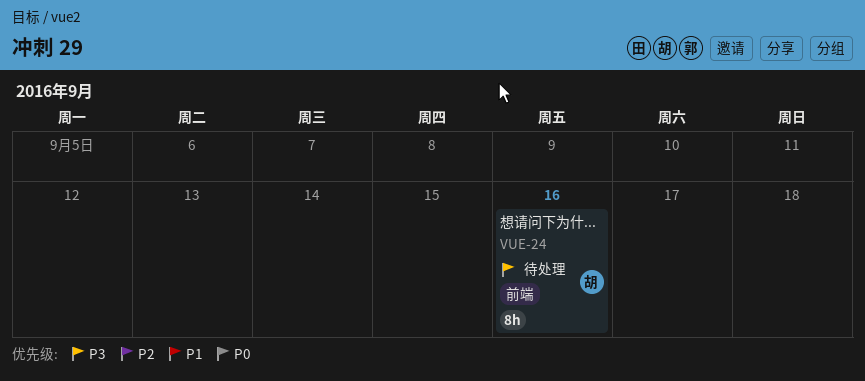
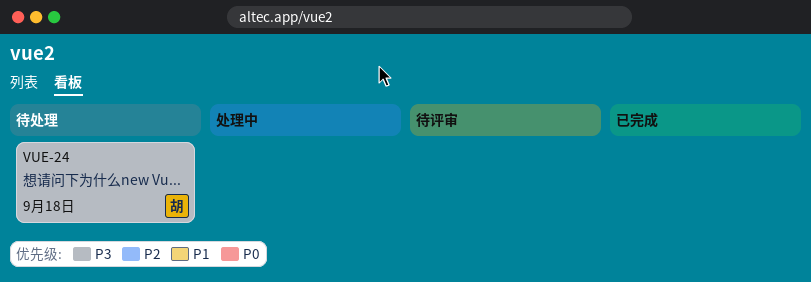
VUE-24, due: Sep 16 -> Sep 18

